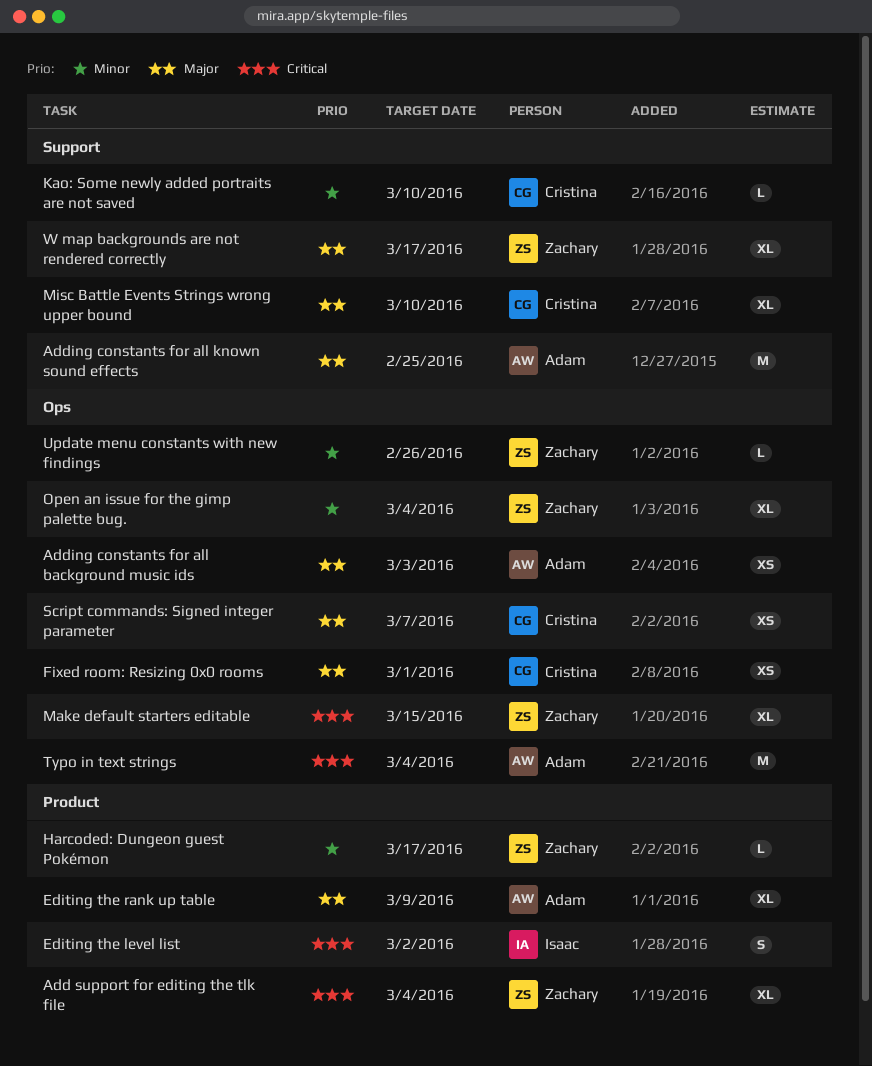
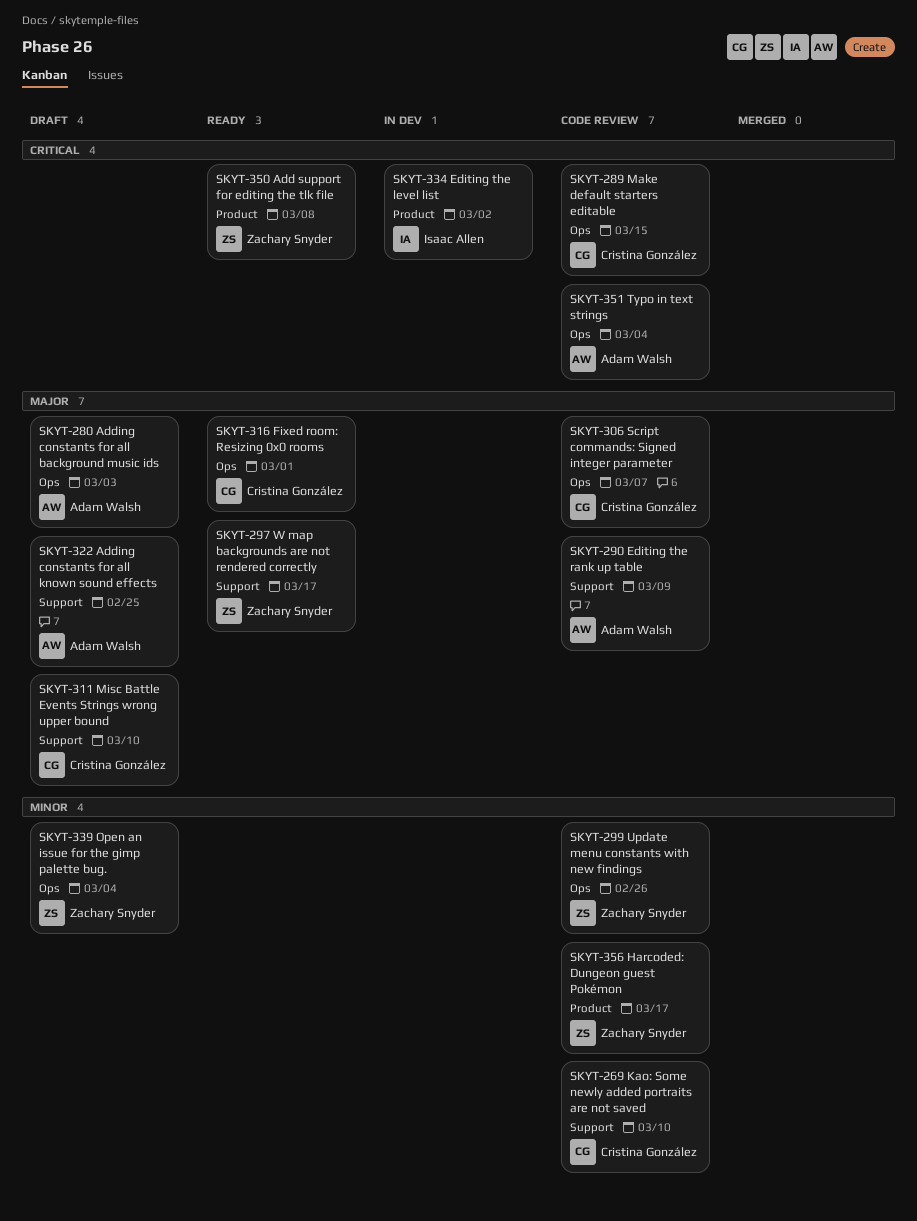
Add support for editing the tlk file, due: Mar 4 -> Mar 8
Editing the rank up table, label: Product -> Support
Make default starters editable, owner: Zachary Snyder -> Cristina González

